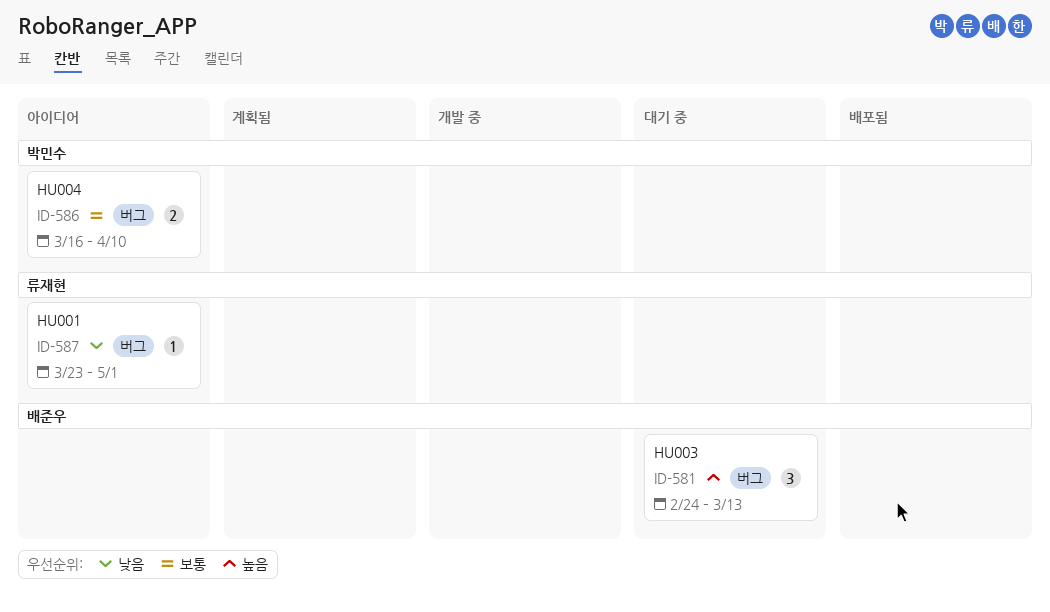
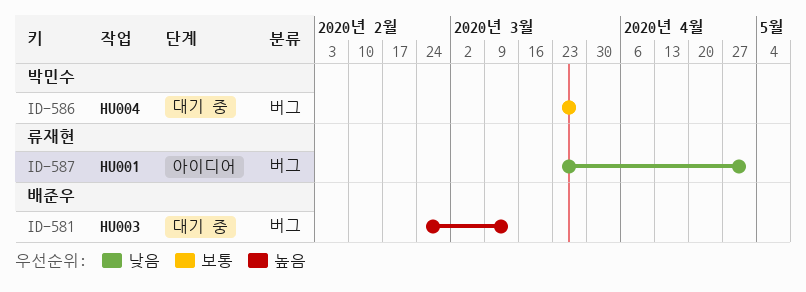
ID-586, status: 아이디어 -> 대기 중
ID-586, start: Mar 16 -> Mar 23
ID-586, due: Apr 10 -> Mar 27

